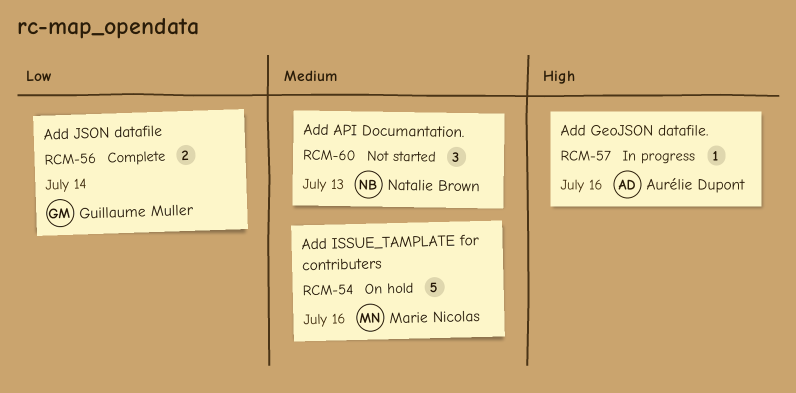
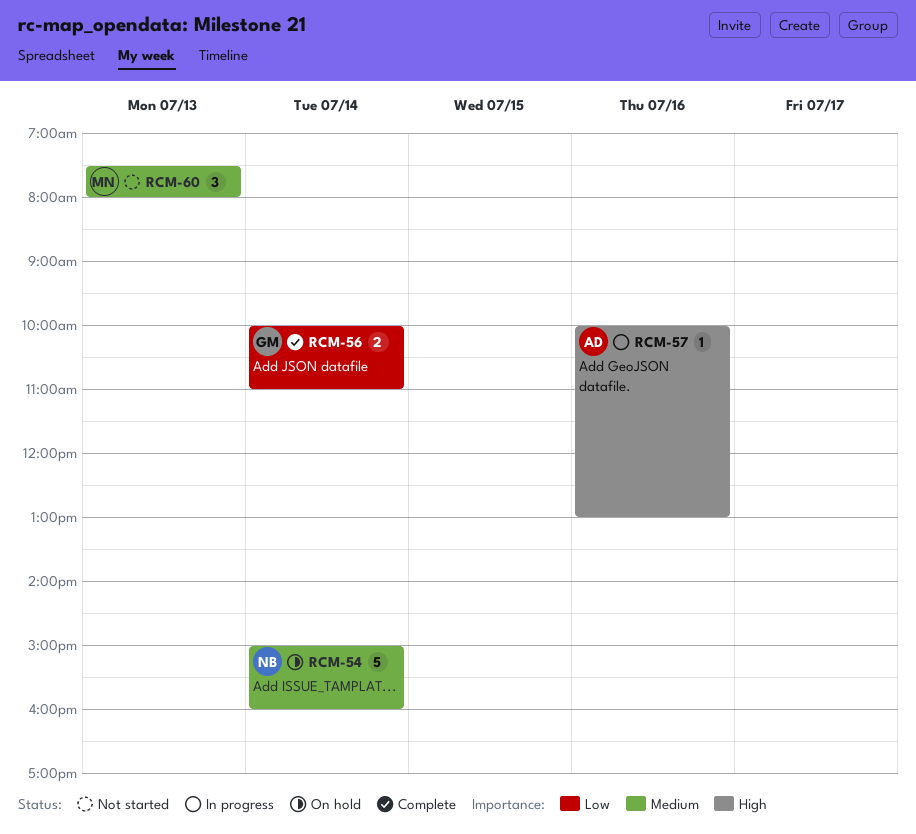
RCM-54, owner: Marie Nicolas -> Natalie Brown
RCM-54, day: Jul 16 -> Jul 14
RCM-60, owner: Natalie Brown -> Marie Nicolas

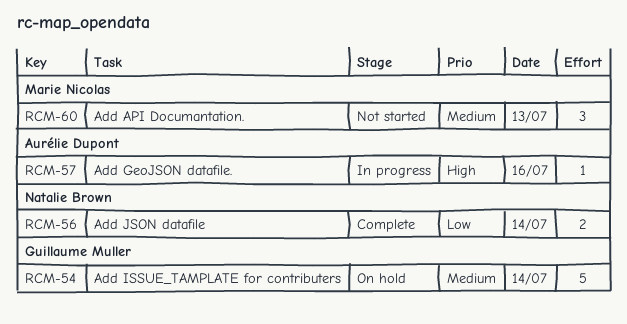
RCM-54, owner: Natalie Brown -> Guillaume Muller
RCM-56, owner: Guillaume Muller -> Natalie Brown

